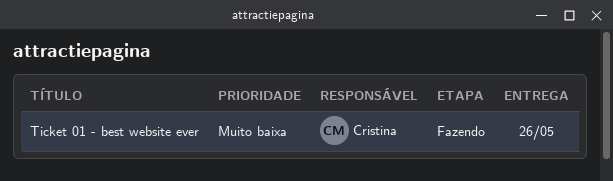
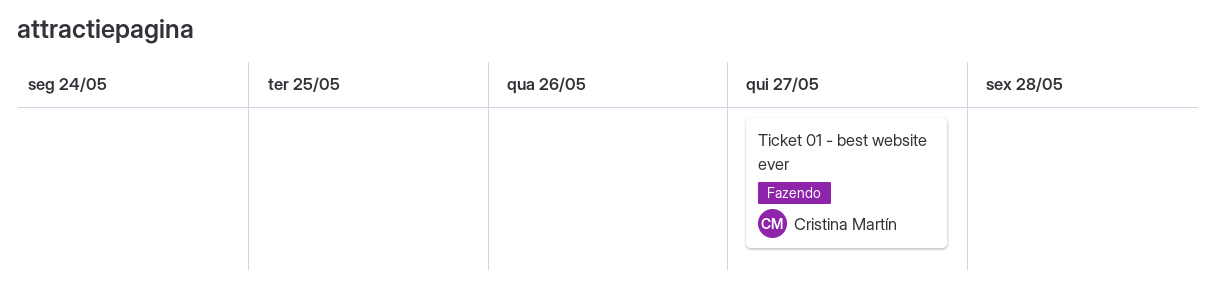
Ticket 01 - best website ever, due: May 26 -> May 27

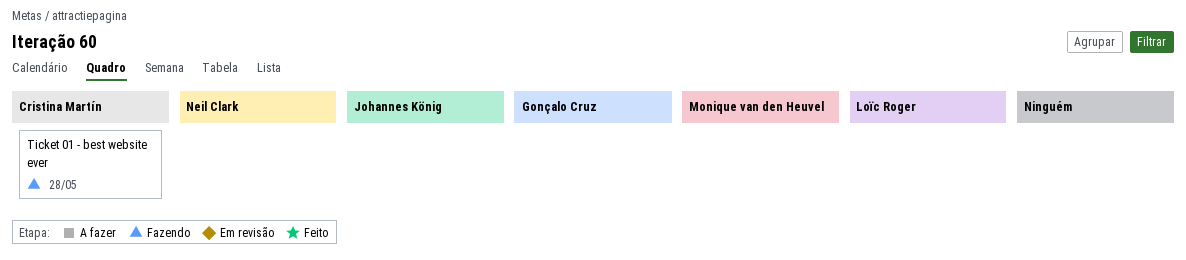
Ticket 01 - best website ever, due: May 27 -> May 28

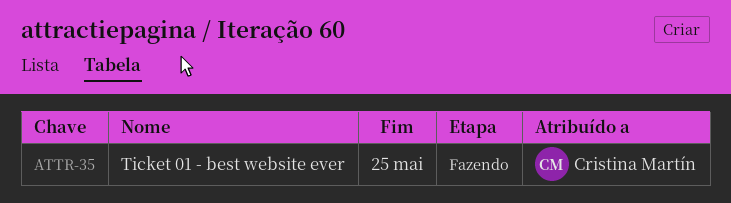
Ticket 01 - best website ever, due: May 28 -> May 25

